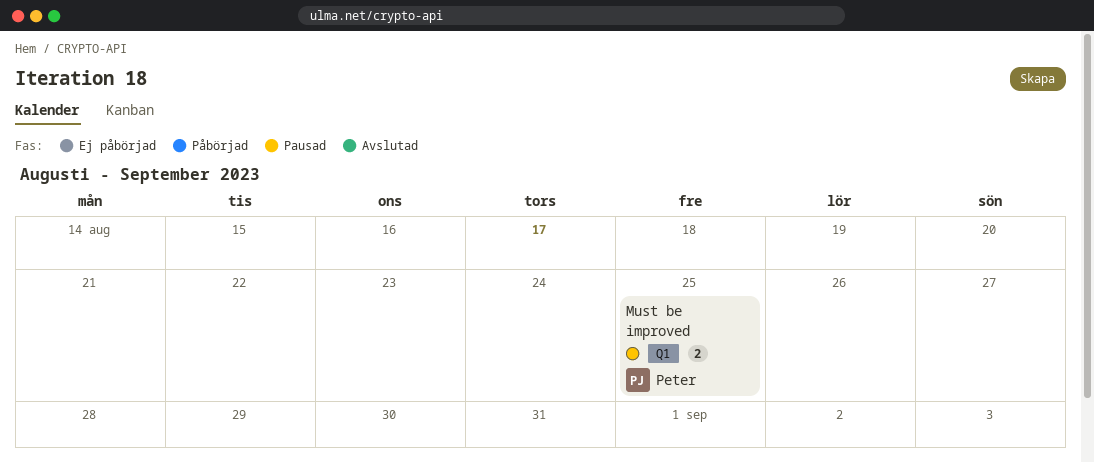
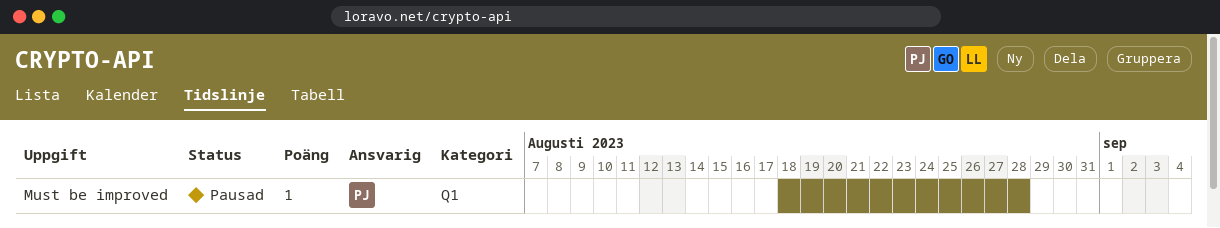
Must be improved, estimate: 2 -> 1
Must be improved, due: Aug 25 -> Aug 28

